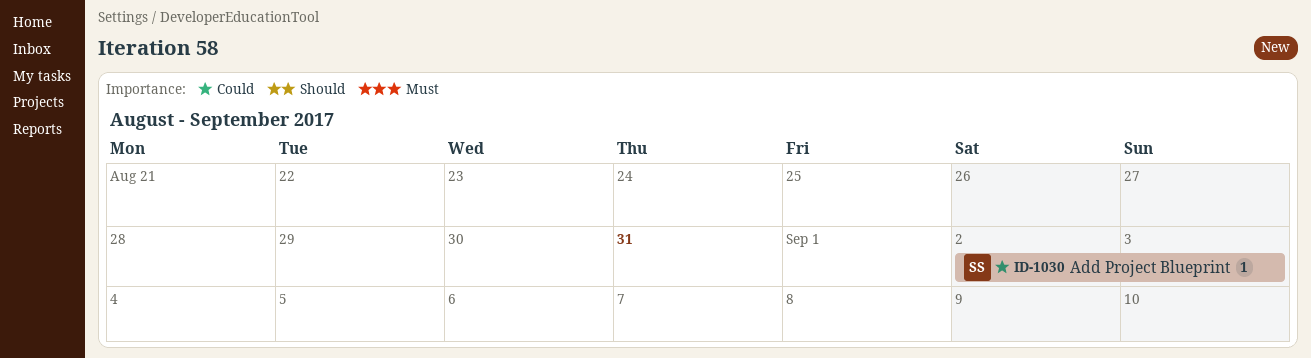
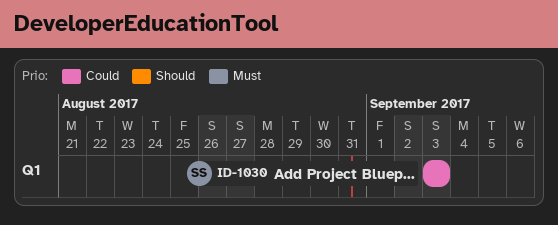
ID-1030, start: Sep 2 -> Sep 3

